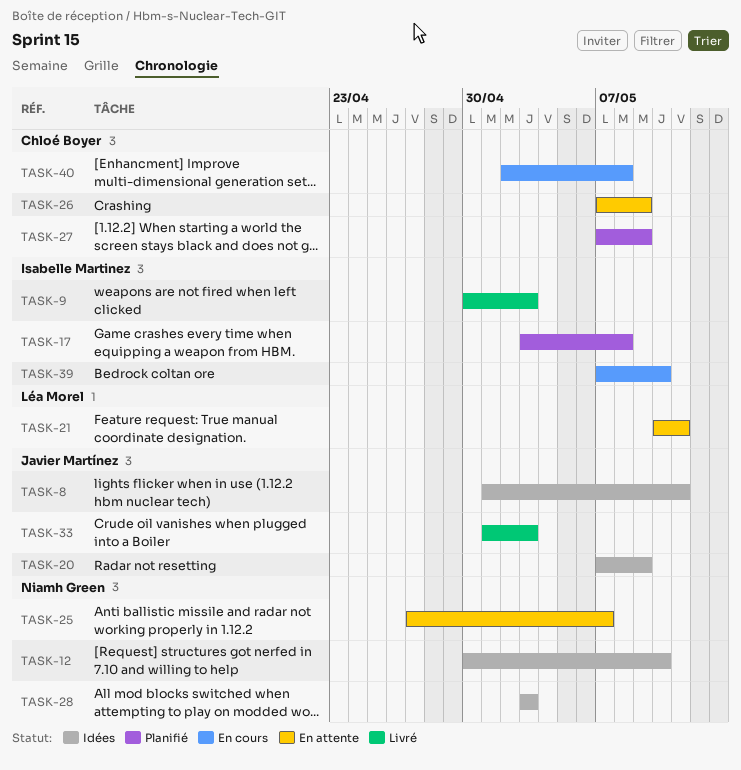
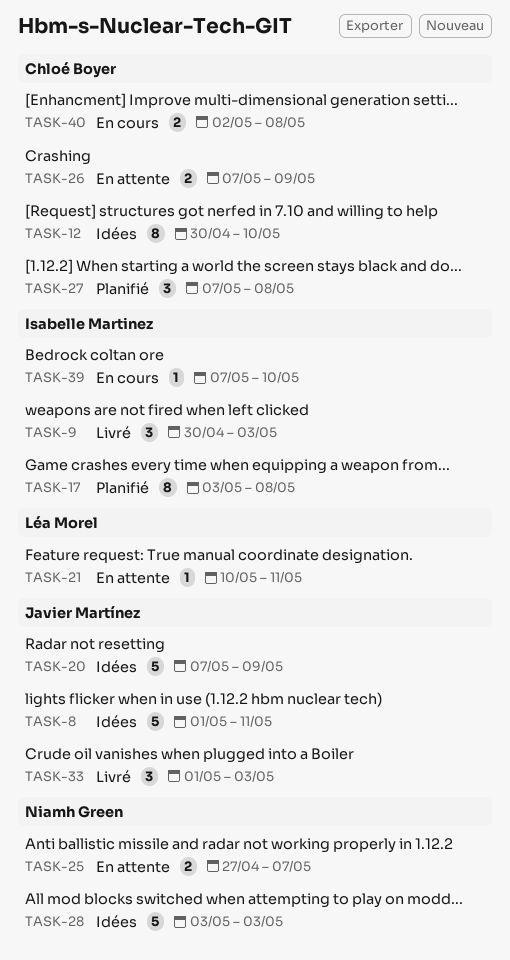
TASK-12, owner: Niamh Green -> Chloé Boyer
TASK-27, due: May 9 -> May 8

